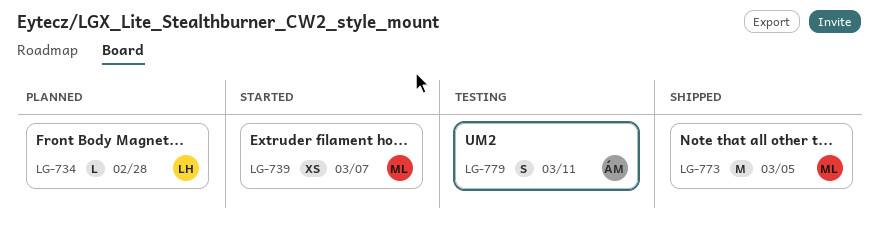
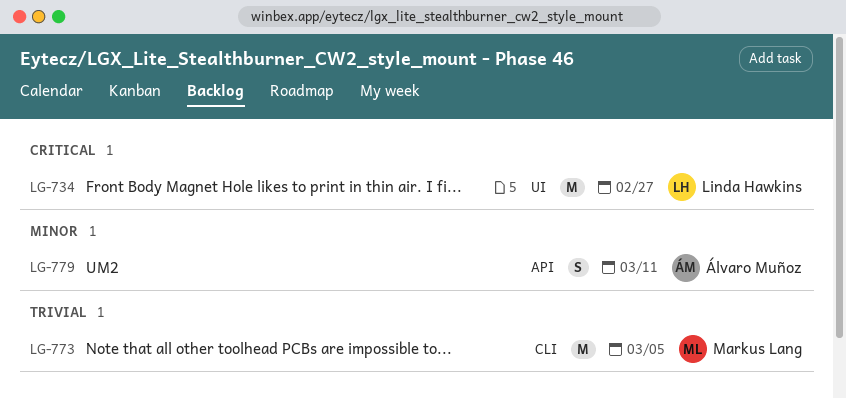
LG-734, estimate: L -> M
LG-734, due: Feb 28 -> Feb 27
LG-739: present -> none

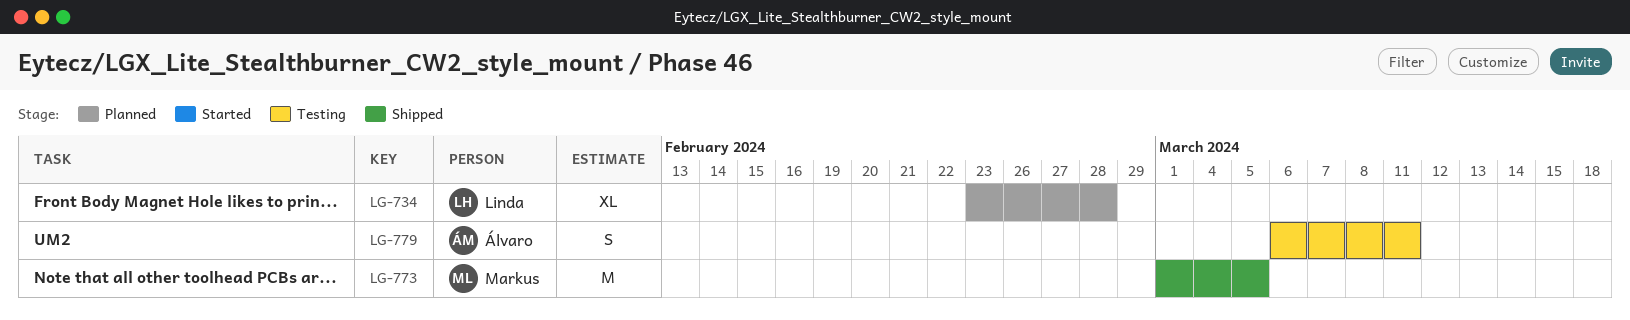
LG-734, estimate: M -> XL
LG-734, due: Feb 27 -> Feb 28

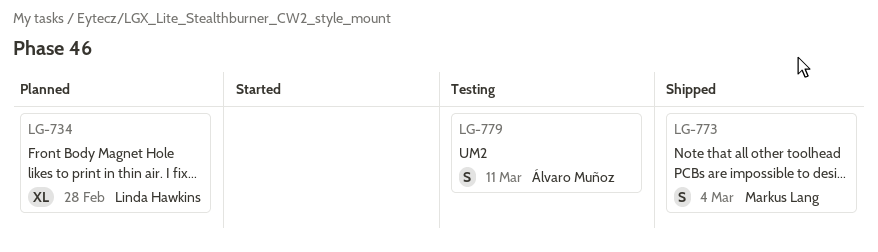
LG-773, estimate: M -> S
LG-773, due: Mar 5 -> Mar 4

